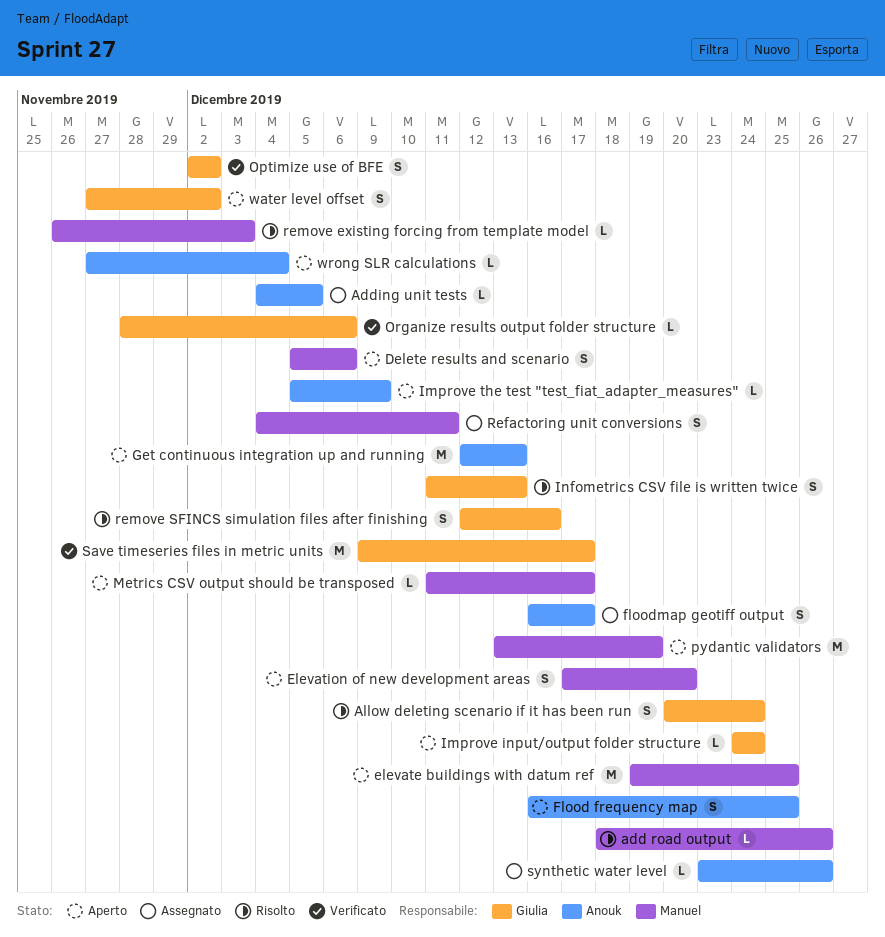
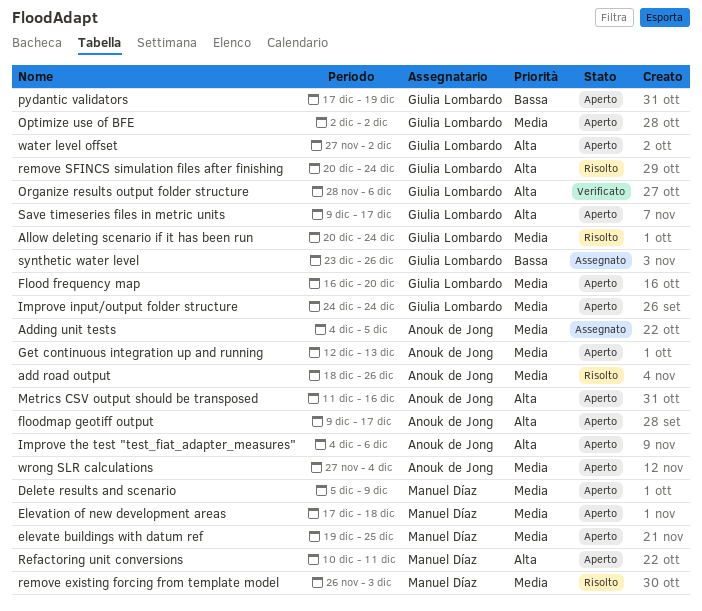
add road output, owner: Manuel Díaz -> Anouk de Jong
Delete results and scenario, due: Dec 6 -> Dec 9
Elevation of new development areas, due: Dec 20 -> Dec 18
Flood frequency map, owner: Anouk de Jong -> Giulia Lombardo
Flood frequency map, due: Dec 25 -> Dec 20
floodmap geotiff output, status: Assegnato -> Aperto
floodmap geotiff output, start: Dec 16 -> Dec 9
Improve the test "test_fiat_adapter_measures", start: Dec 5 -> Dec 4
Improve the test "test_fiat_adapter_measures", due: Dec 9 -> Dec 6
Infometrics CSV file is written twice: present -> none
Metrics CSV output should be transposed, owner: Manuel Díaz -> Anouk de Jong
Metrics CSV output should be transposed, due: Dec 17 -> Dec 16
Optimize use of BFE, status: Verificato -> Aperto
pydantic validators, owner: Manuel Díaz -> Giulia Lombardo
pydantic validators, start: Dec 13 -> Dec 17
Refactoring unit conversions, status: Assegnato -> Aperto
Refactoring unit conversions, start: Dec 4 -> Dec 10
remove SFINCS simulation files after finishing, start: Dec 12 -> Dec 20
remove SFINCS simulation files after finishing, due: Dec 16 -> Dec 24
Save timeseries files in metric units, status: Verificato -> Aperto
synthetic water level, owner: Anouk de Jong -> Giulia Lombardo

